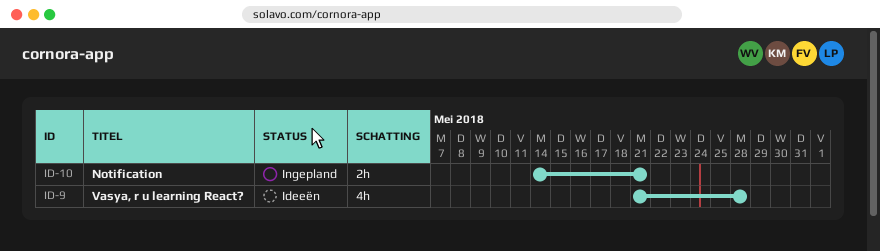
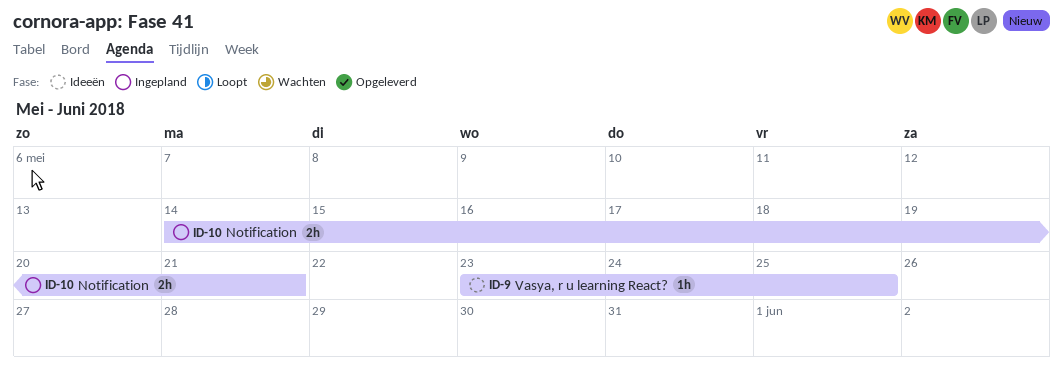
ID-9, estimate: 4h -> 1h
ID-9, start: May 21 -> May 23
ID-9, due: May 28 -> May 25

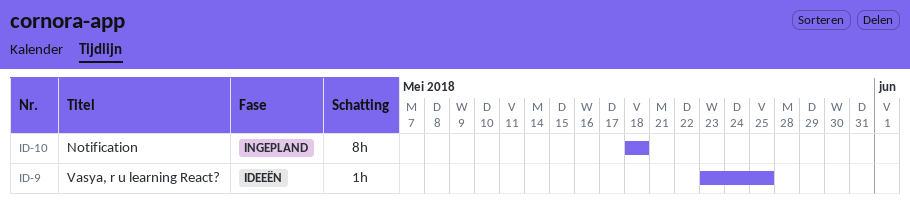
ID-10, estimate: 2h -> 8h
ID-10, start: May 14 -> May 18
ID-10, due: May 21 -> May 18

